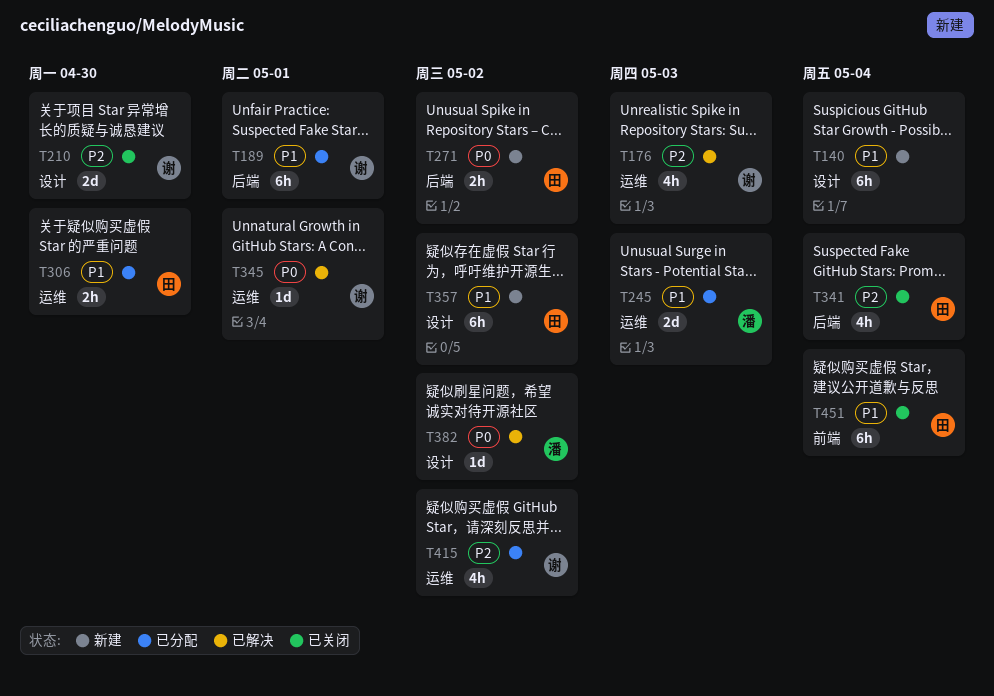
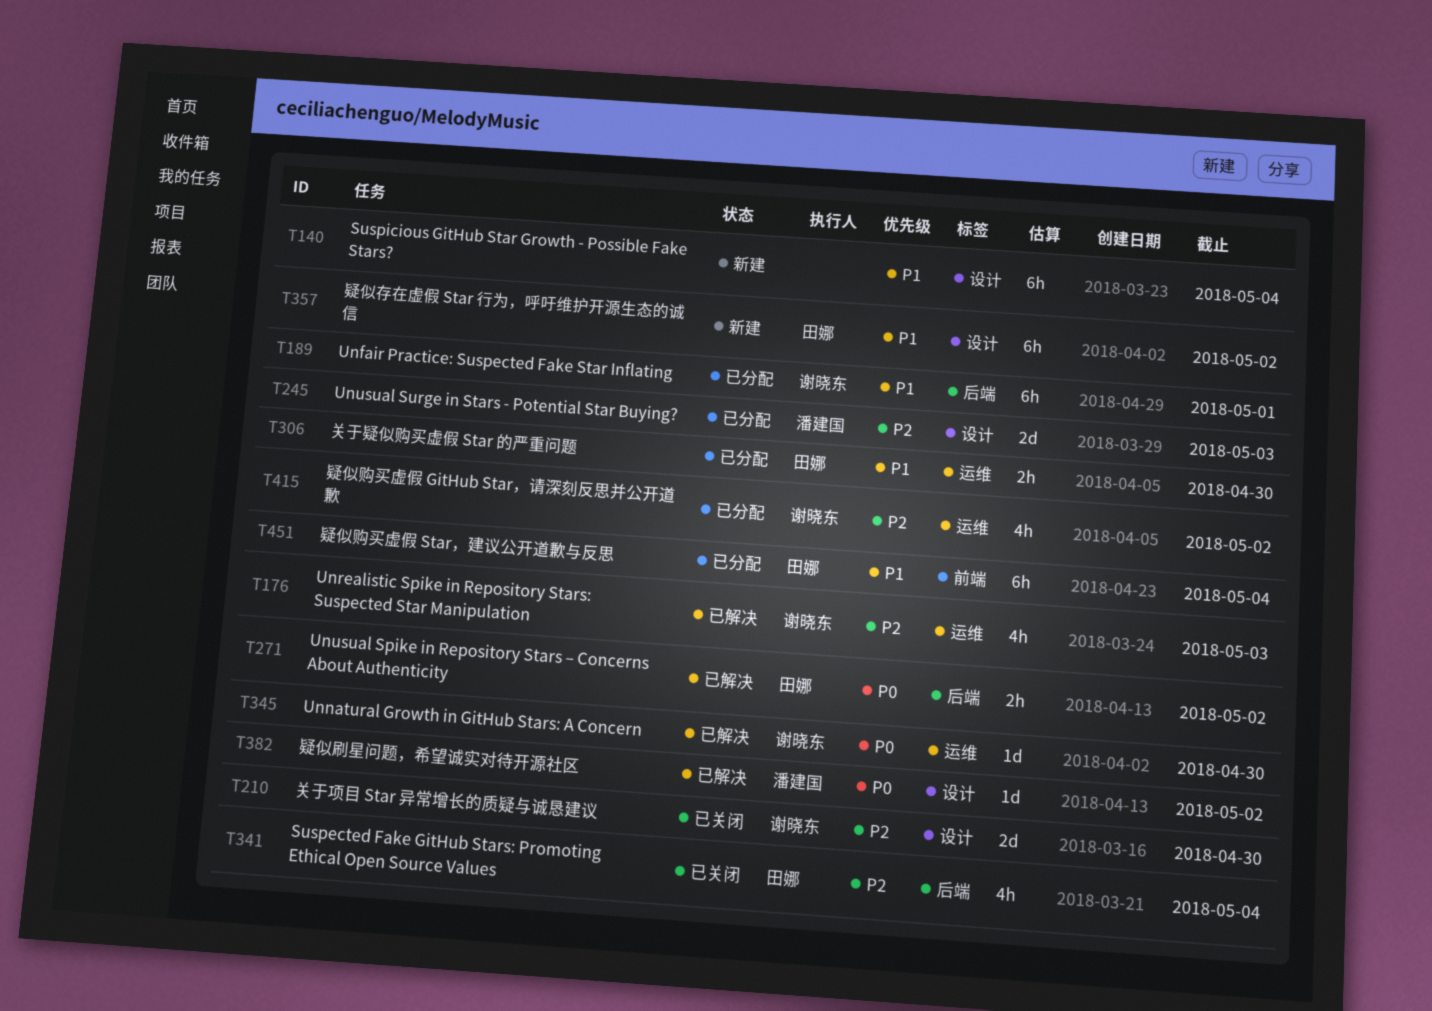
T245, priority: P1 -> P2
T245, label: 运维 -> 设计
T271, status: 新建 -> 已解决
T345, due: May 1 -> Apr 30
T451, status: 已关闭 -> 已分配

